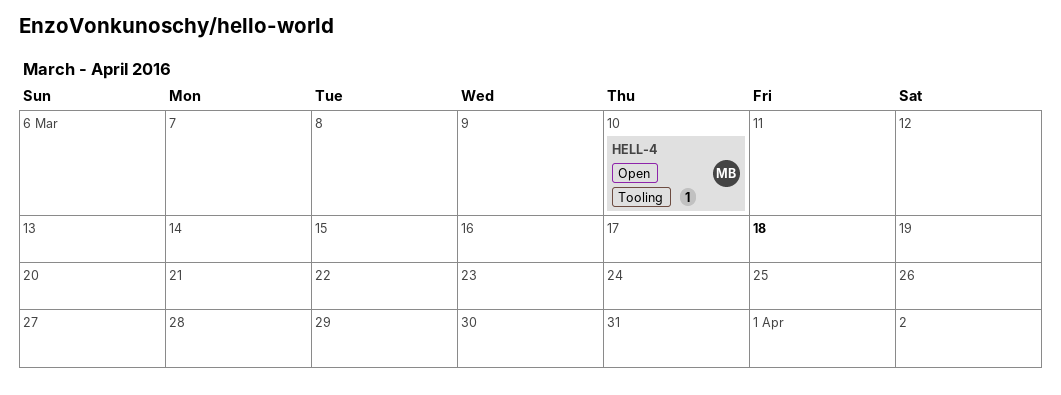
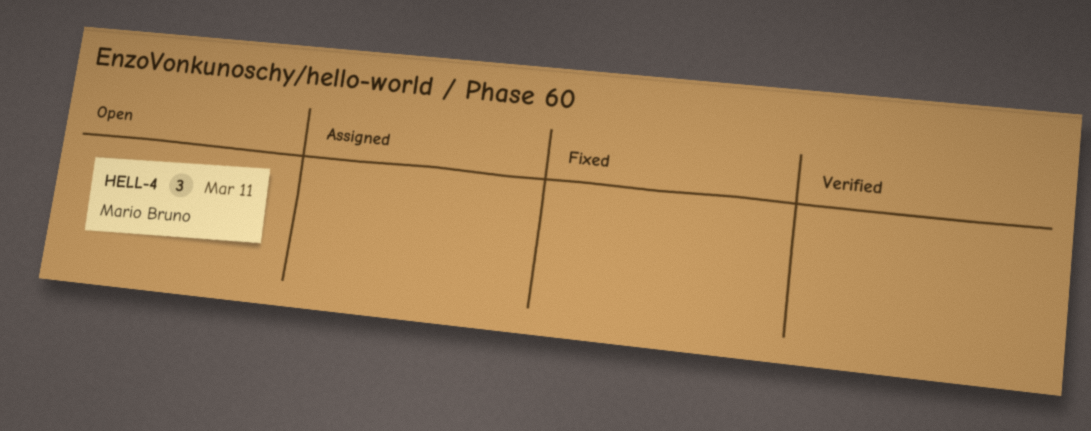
HELL-4, estimate: 1 -> 3
HELL-4, due: Mar 10 -> Mar 11

